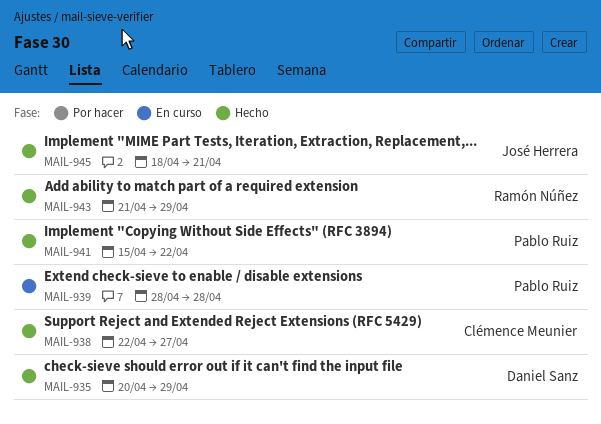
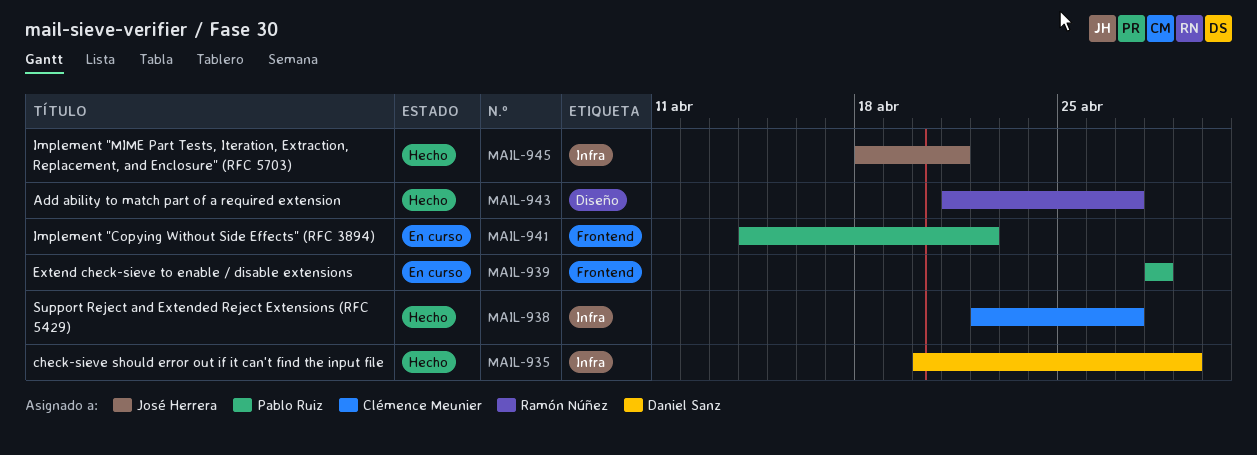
MAIL-941, status: Hecho -> En curso
MAIL-941, start: Apr 15 -> Apr 14
MAIL-943, due: Apr 29 -> Apr 27

